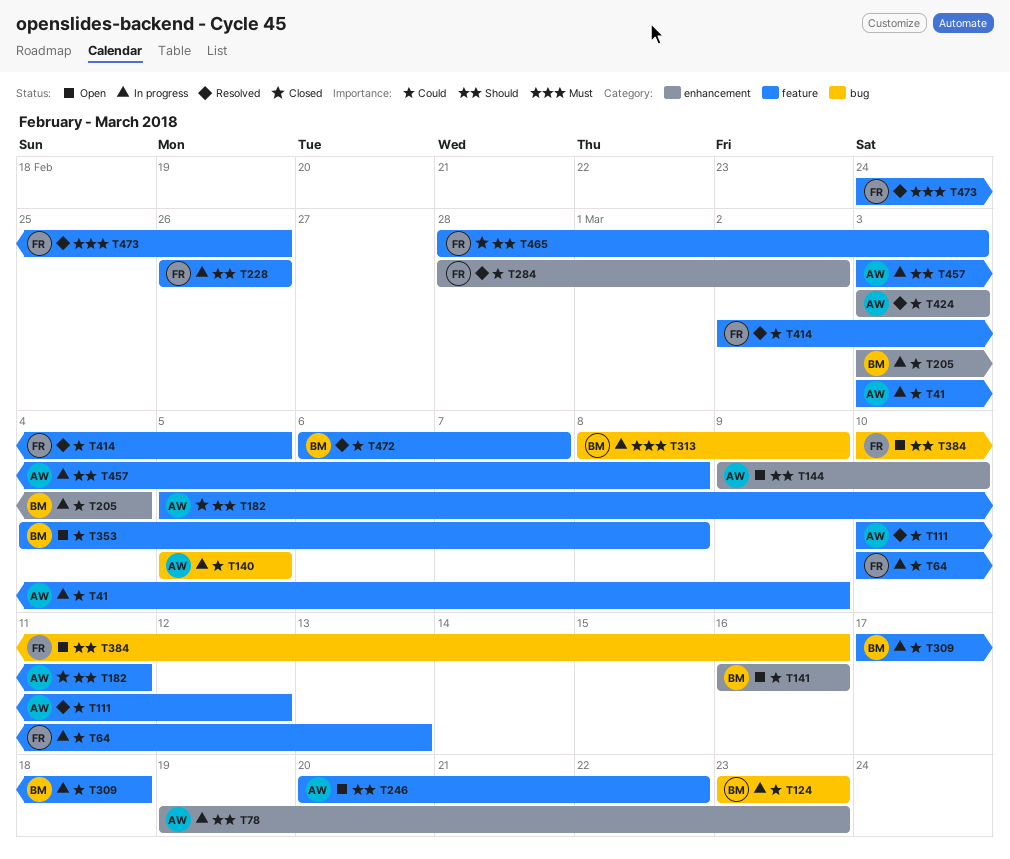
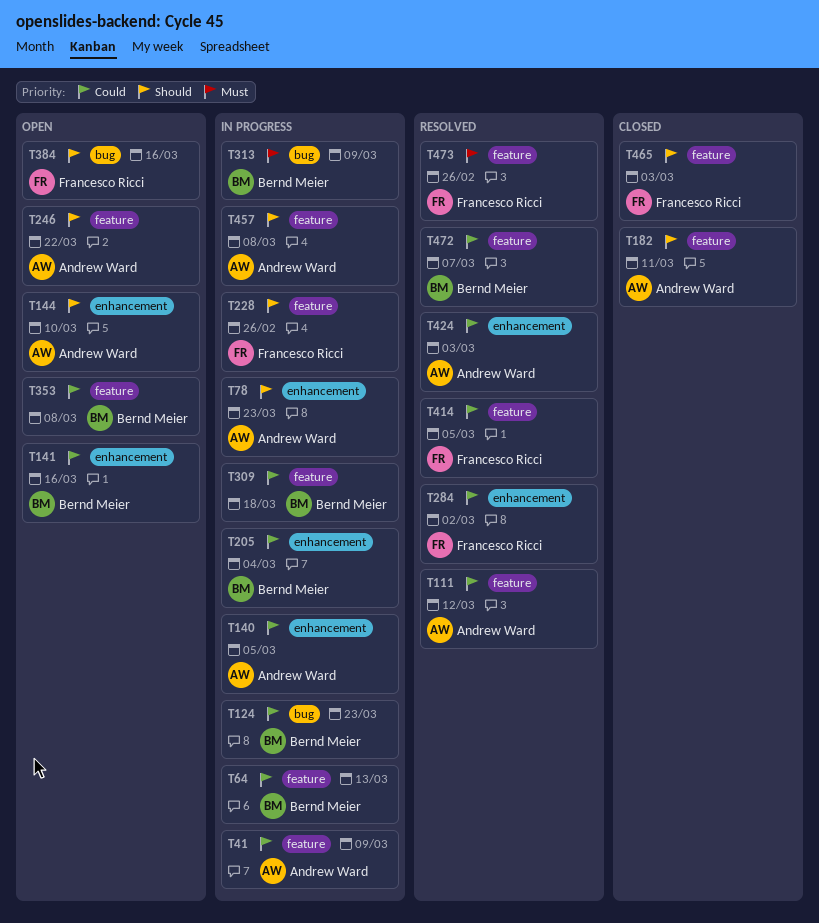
T64, owner: Francesco Ricci -> Bernd Meier
T140, label: bug -> enhancement

